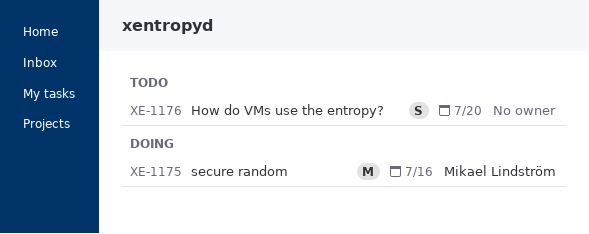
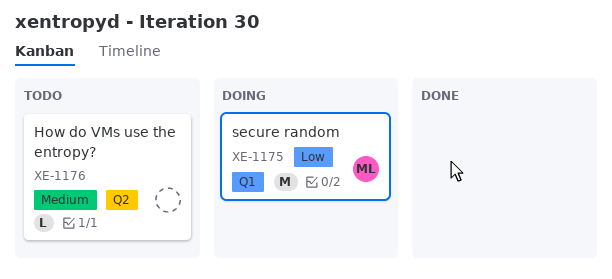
XE-1176, estimate: S -> L

